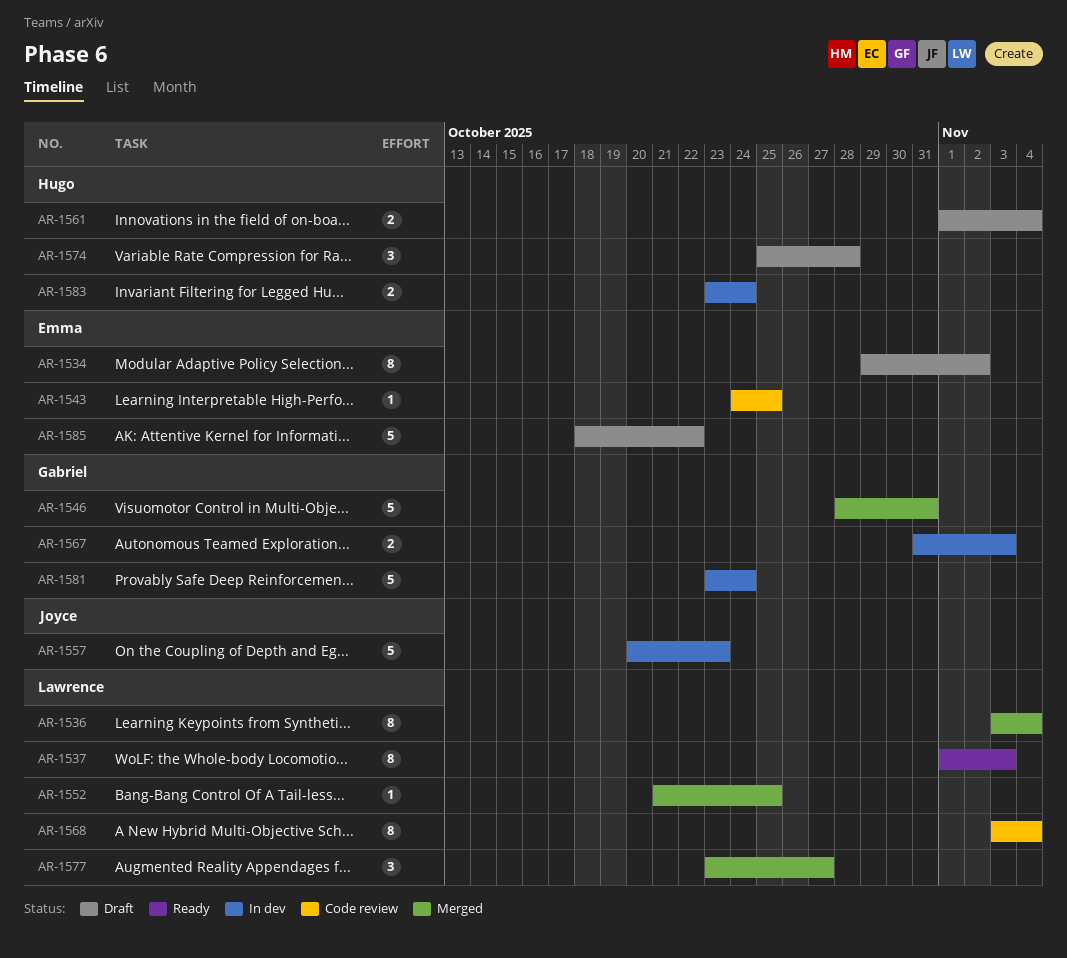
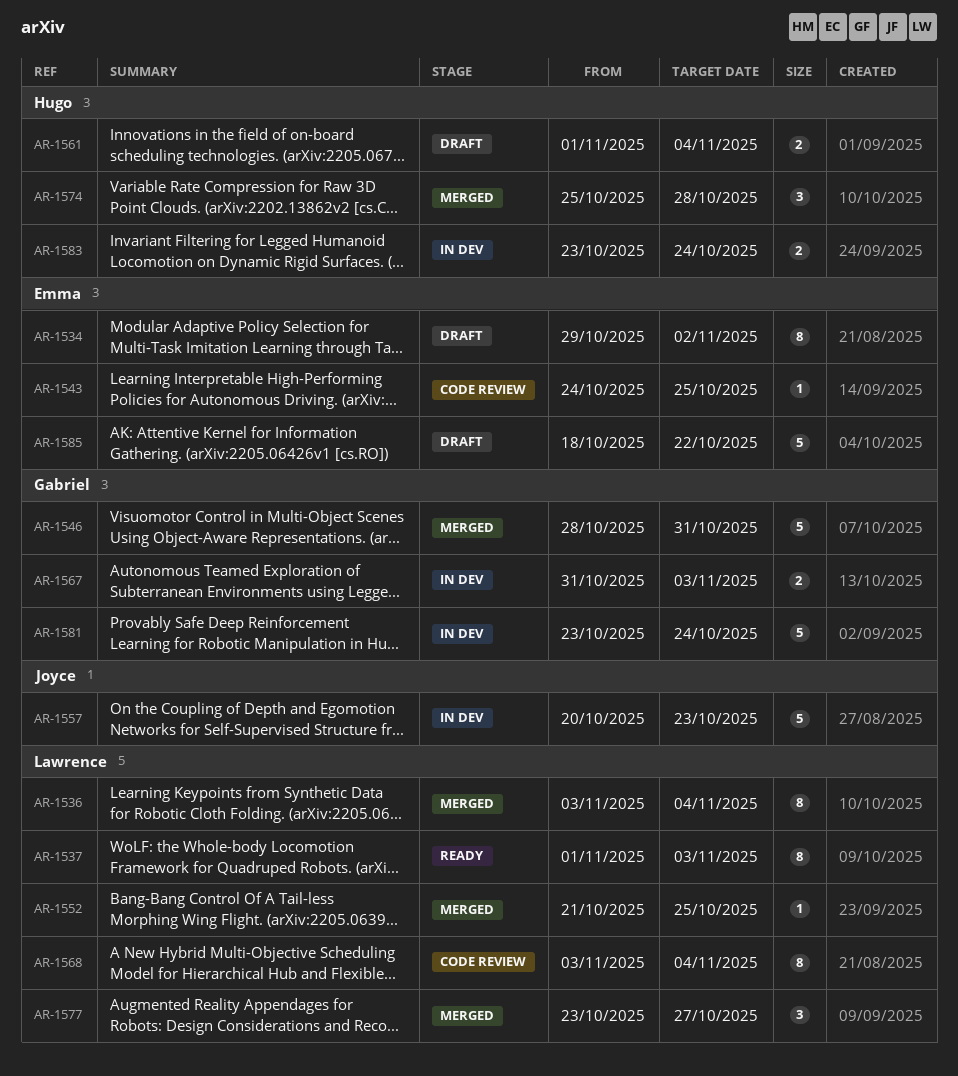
AR-1574, status: Draft -> Merged

